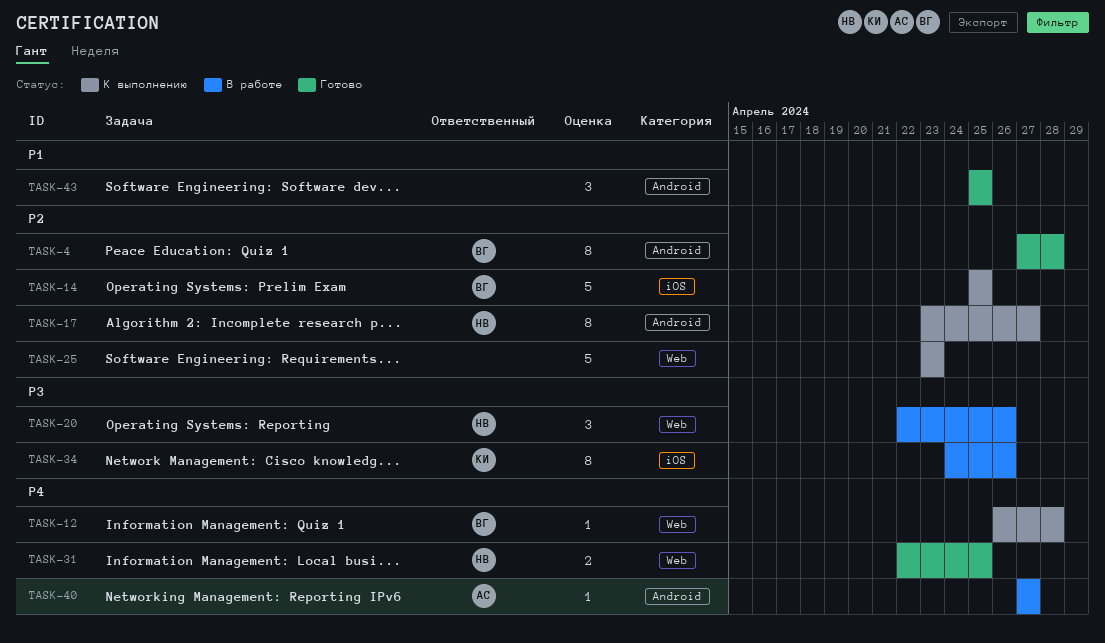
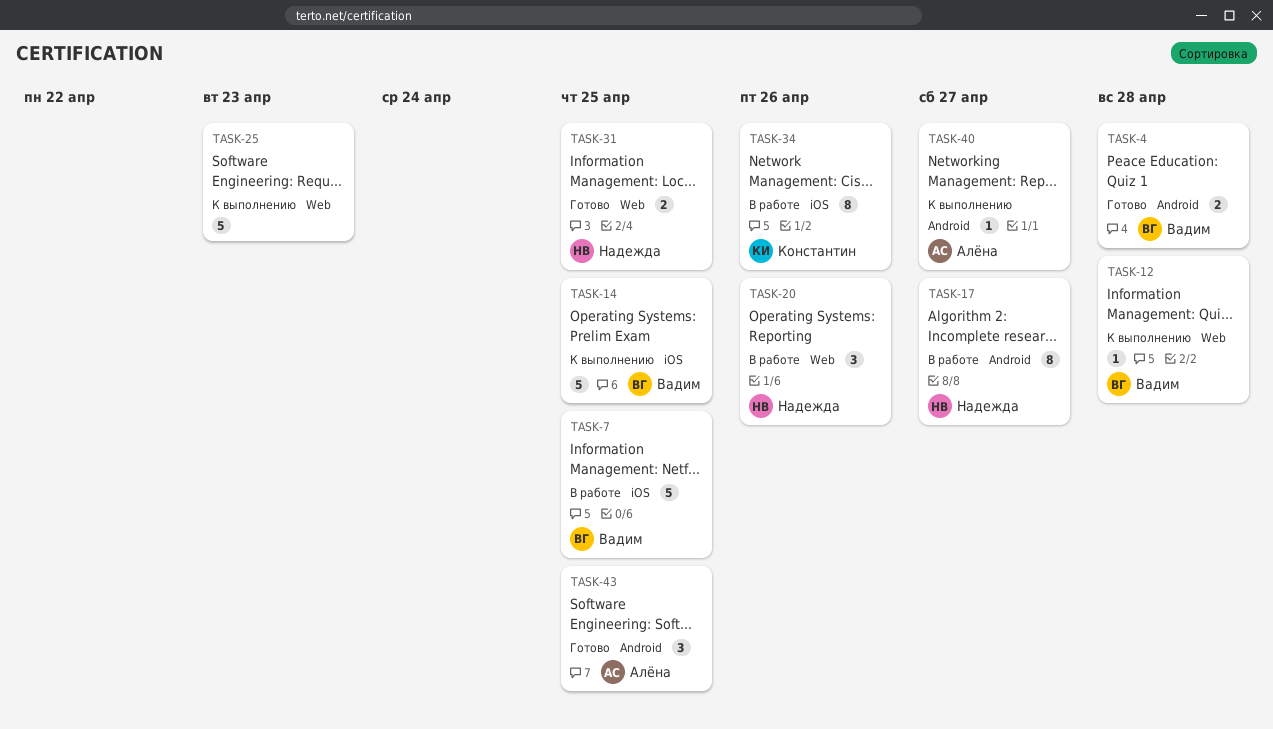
TASK-4, estimate: 8 -> 2
TASK-7: none -> present
TASK-17, status: К выполнению -> В работе
TASK-40, status: В работе -> К выполнению
TASK-43, owner: none -> Алёна

